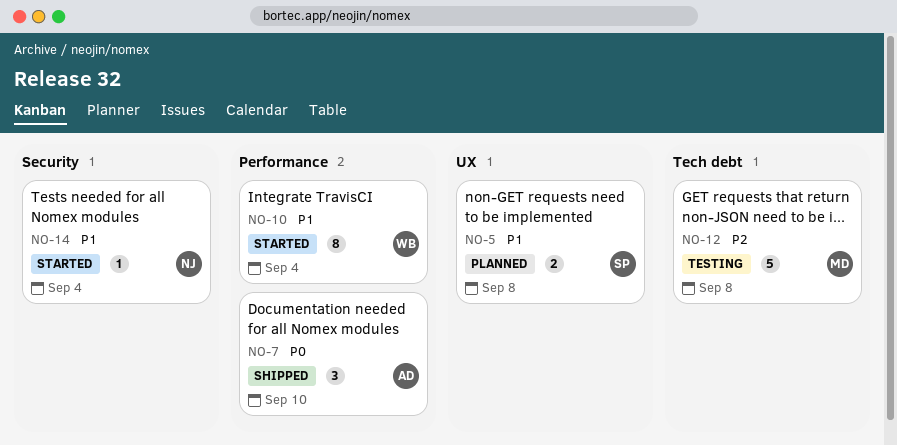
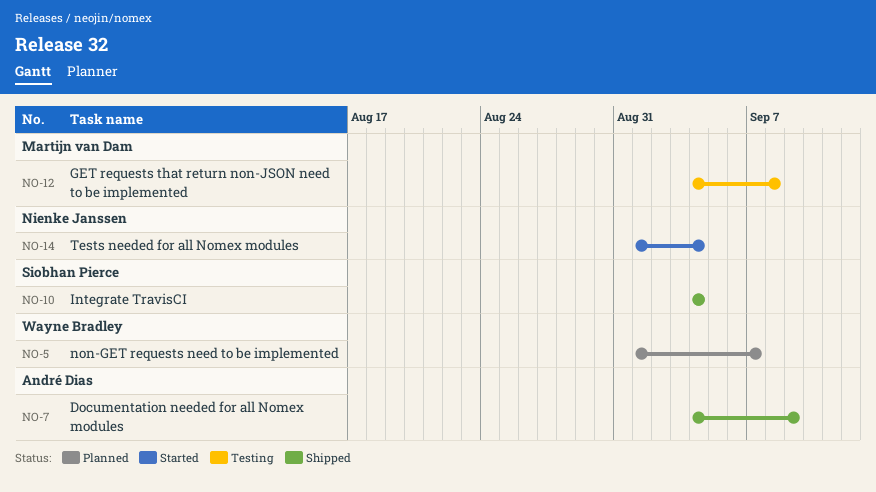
NO-5, owner: Siobhan Pierce -> Wayne Bradley
NO-5, due: Sep 8 -> Sep 7
NO-7, due: Sep 10 -> Sep 9
NO-10, status: Started -> Shipped
NO-10, owner: Wayne Bradley -> Siobhan Pierce

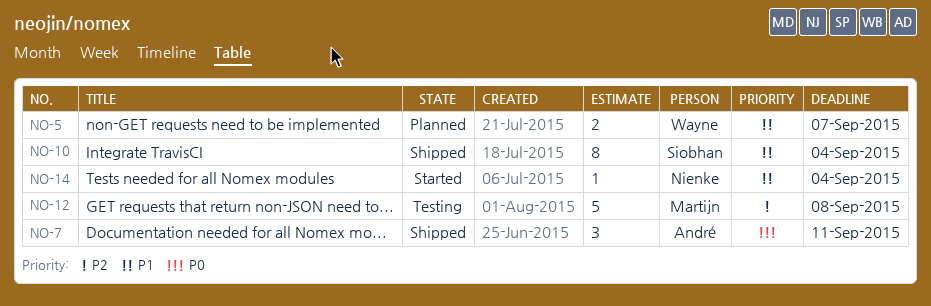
NO-7, due: Sep 9 -> Sep 11

